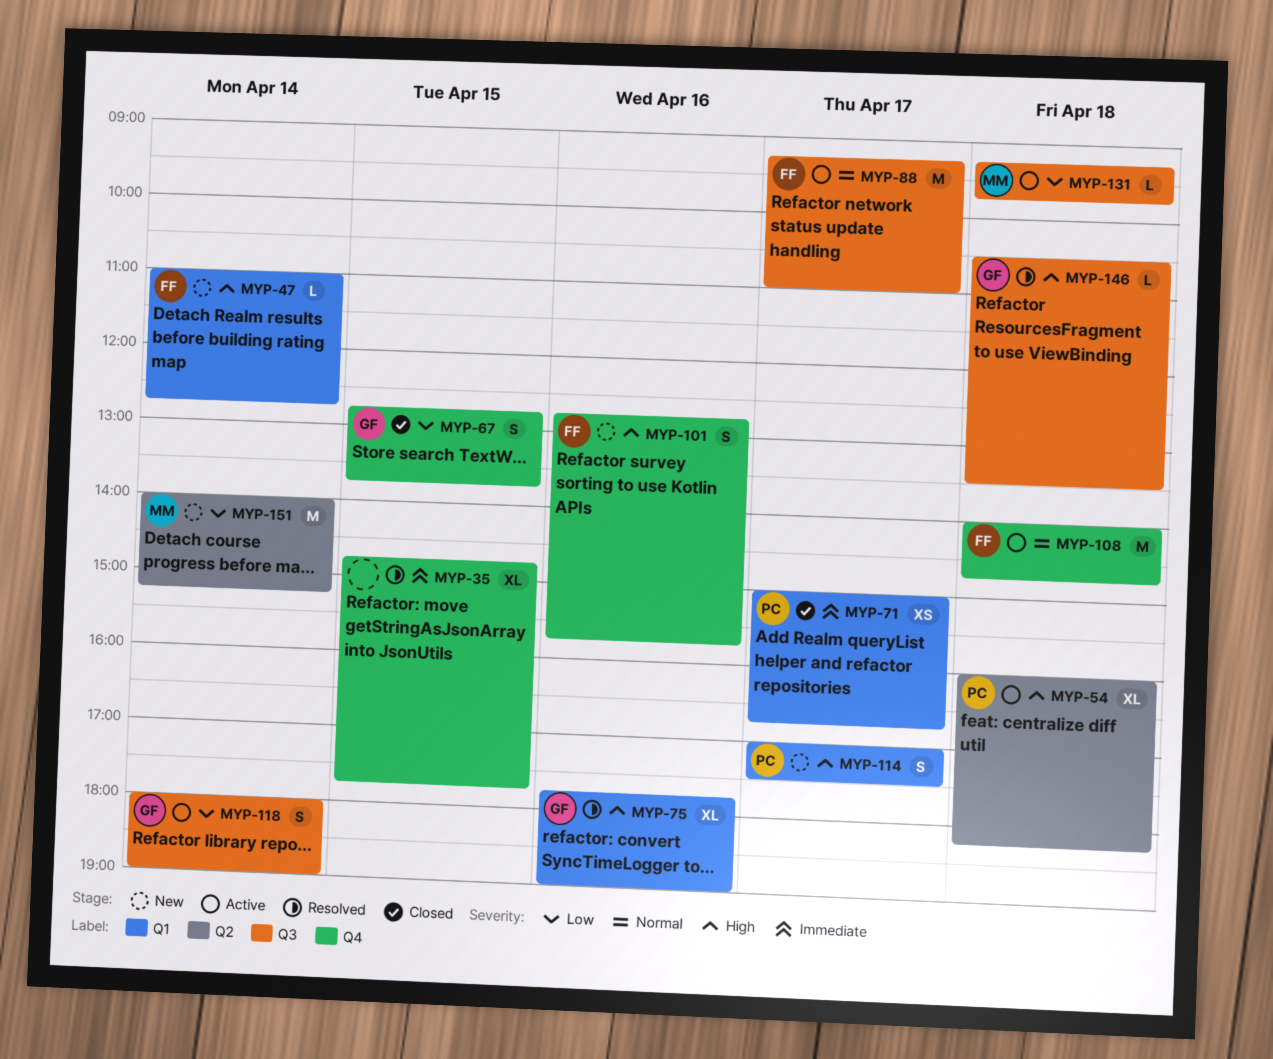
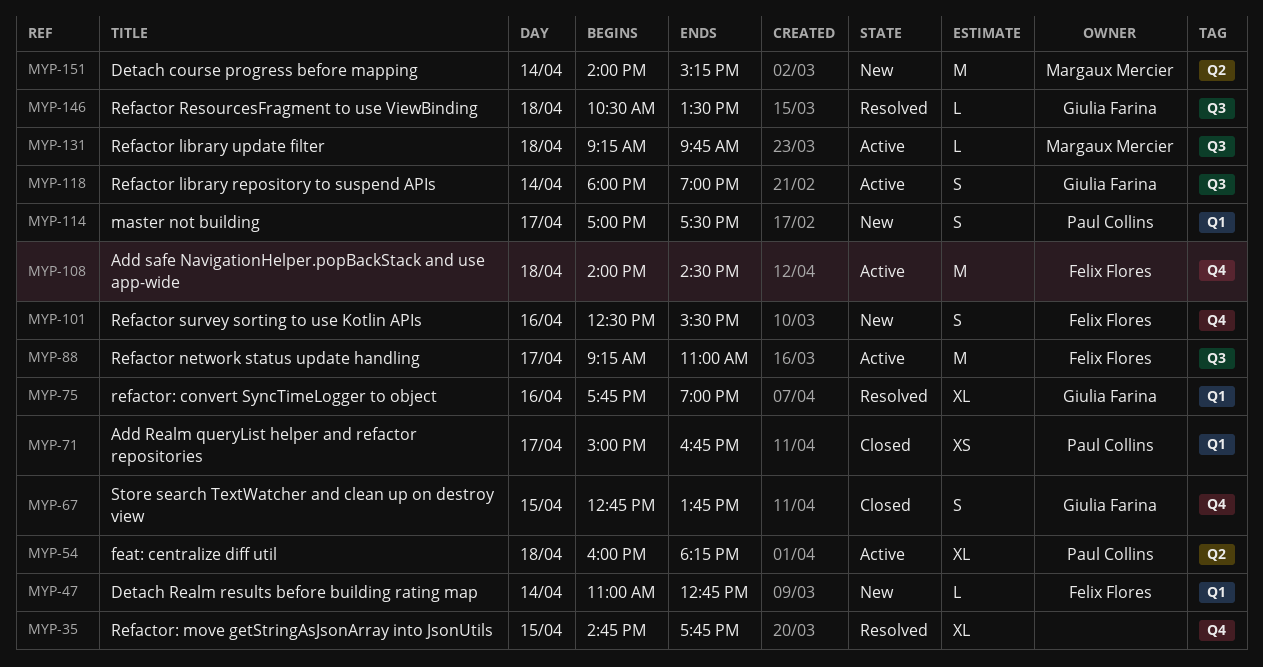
MYP-101, begins: 12:45 -> 12:30
MYP-101, ends: 15:45 -> 15:30
MYP-108, ends: 14:45 -> 14:30

